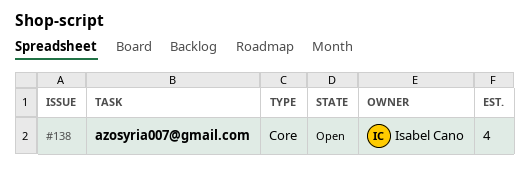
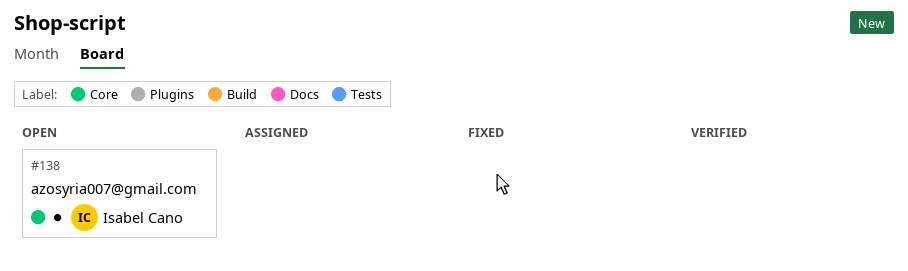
#138, estimate: 4 -> 1

